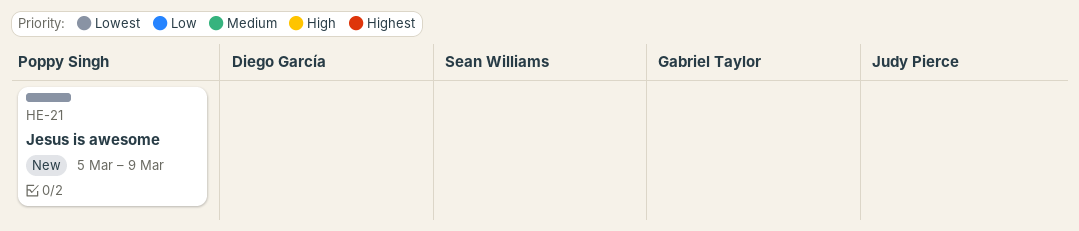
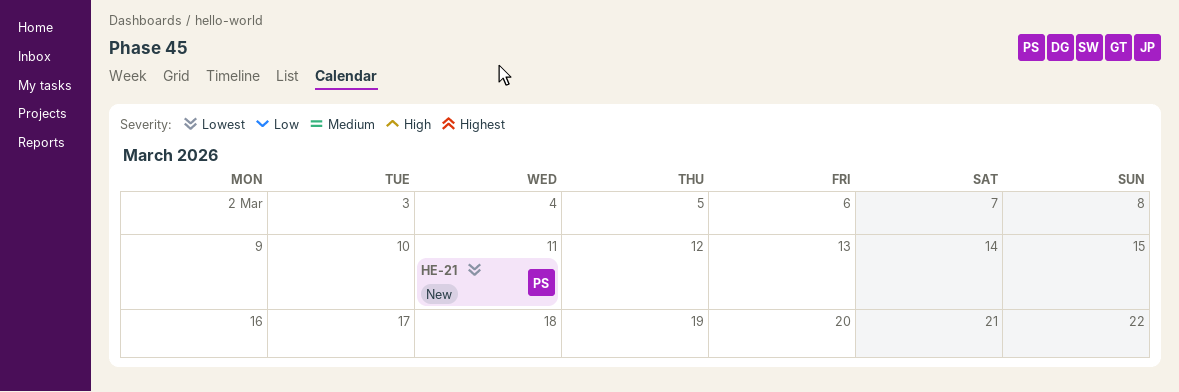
HE-21, due: Mar 9 -> Mar 11

